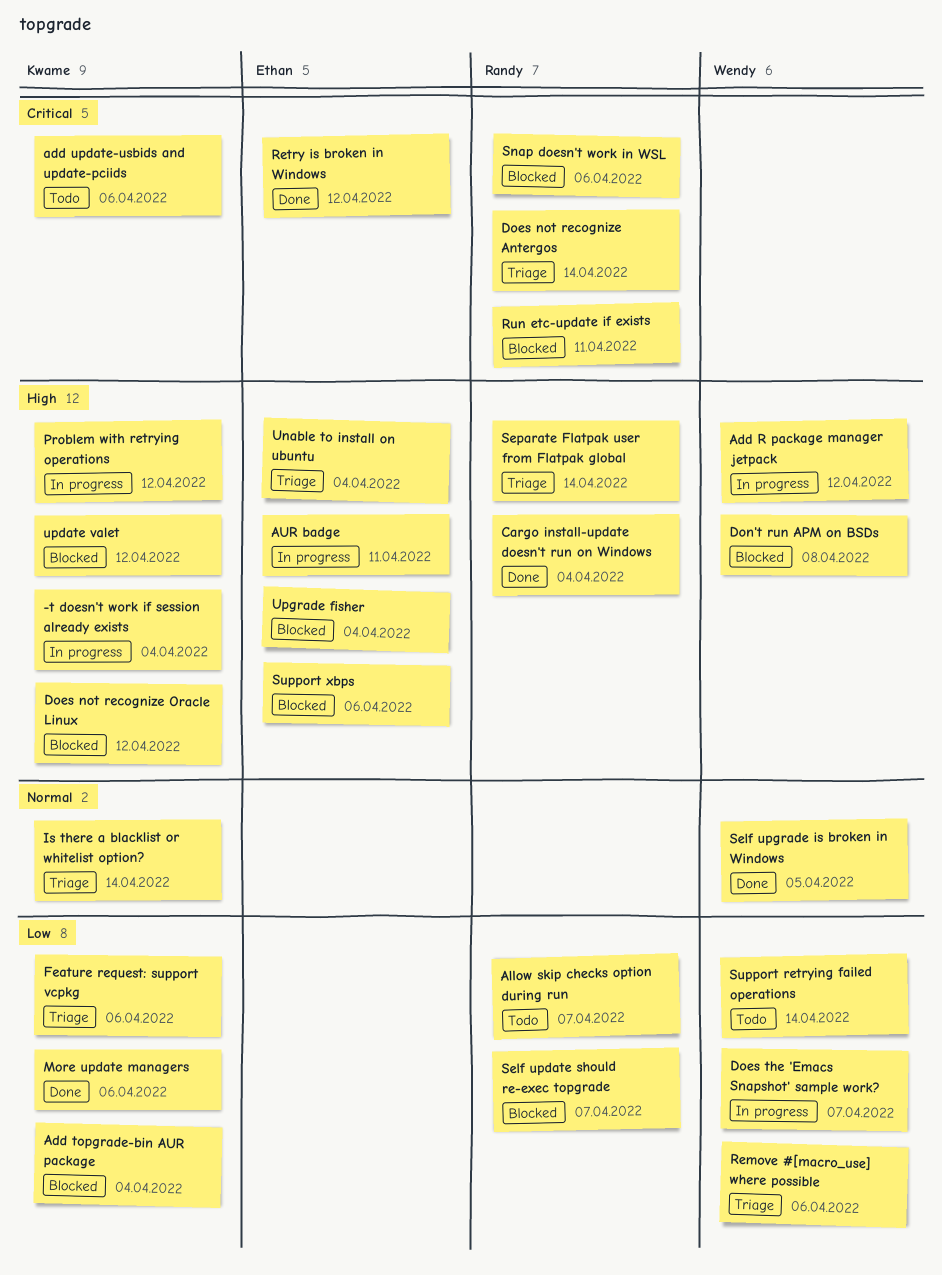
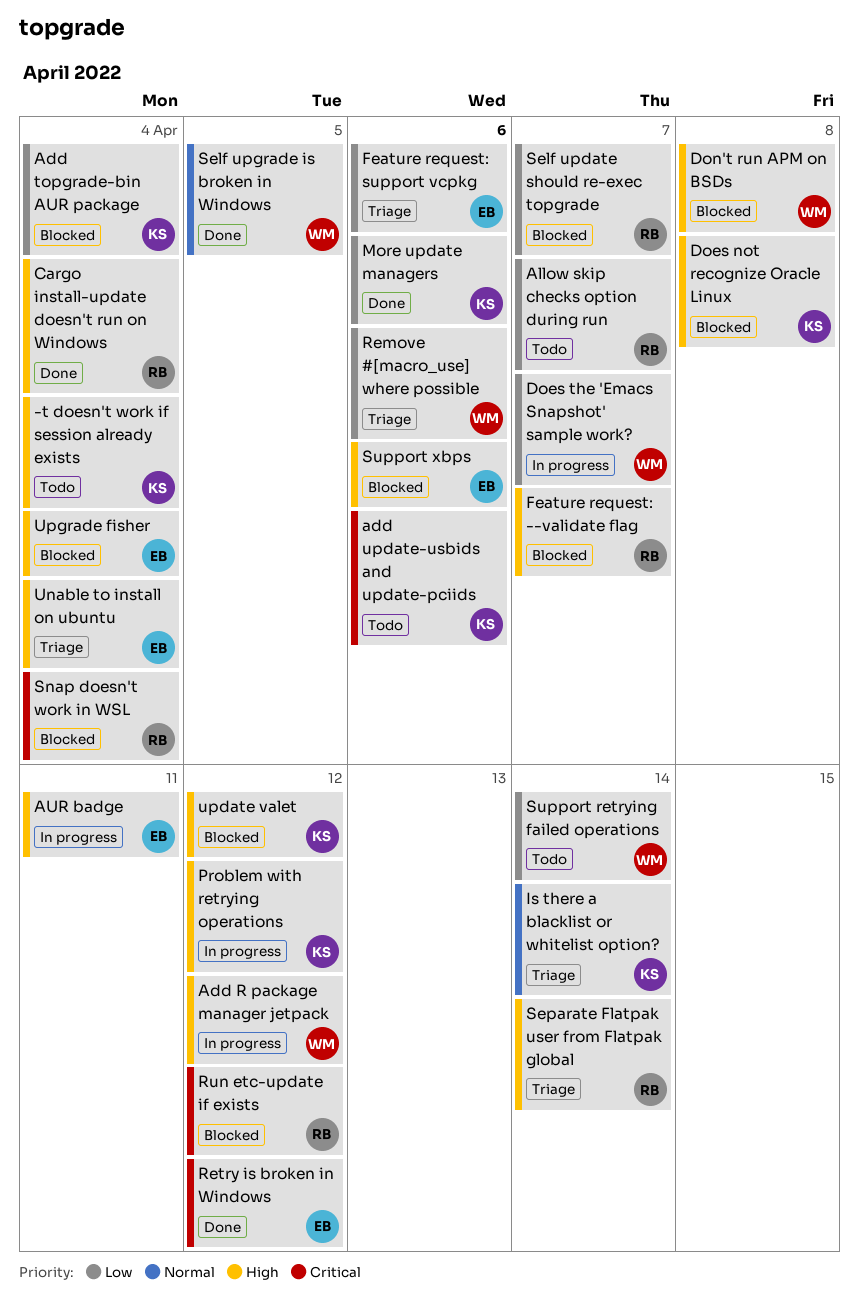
-t doesn't work if session already exists, status: In progress -> Todo
Does not recognize Antergos: present -> none
Does not recognize Oracle Linux, due: Apr 12 -> Apr 8
Feature request: --validate flag: none -> present
Feature request: support vcpkg, owner: Kwame -> Ethan
Run etc-update if exists, due: Apr 11 -> Apr 12
Snap doesn't work in WSL, due: Apr 6 -> Apr 4

